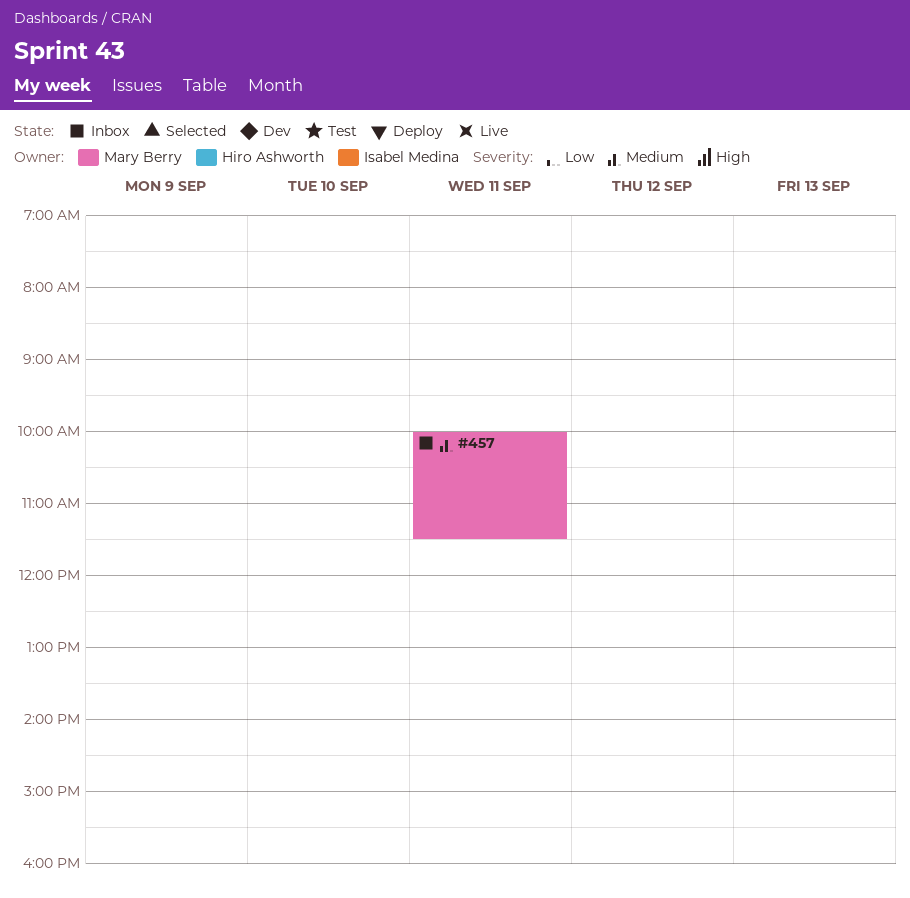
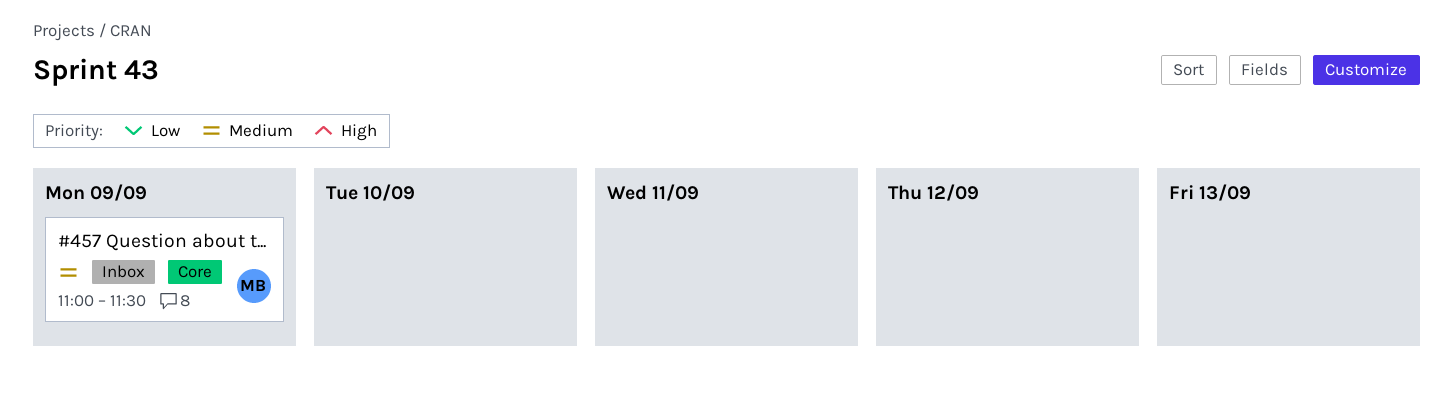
#457, day: Sep 11 -> Sep 9
#457, begins: 10:00 -> 11:00

